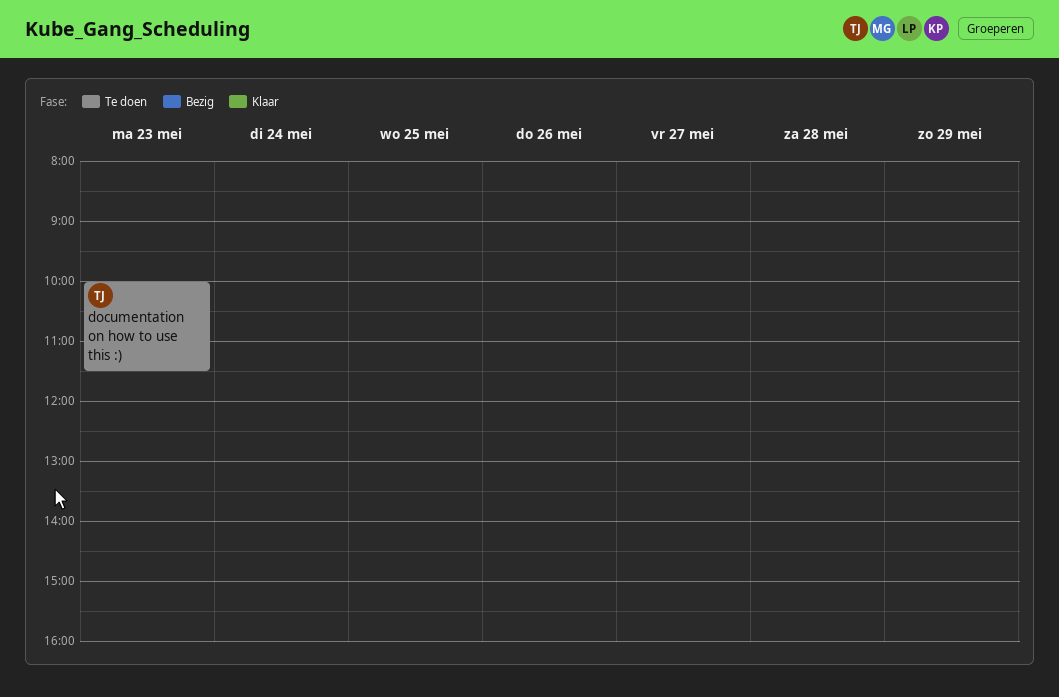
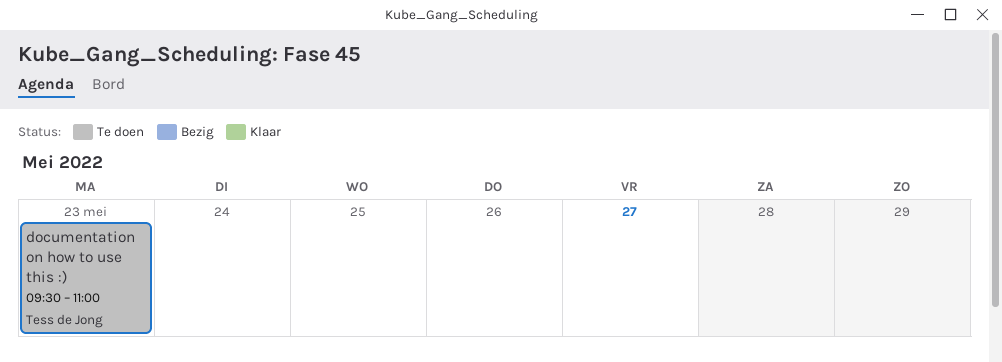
documentation on how to use this :), begins: 10:00 -> 09:30
documentation on how to use this :), ends: 11:30 -> 11:00

